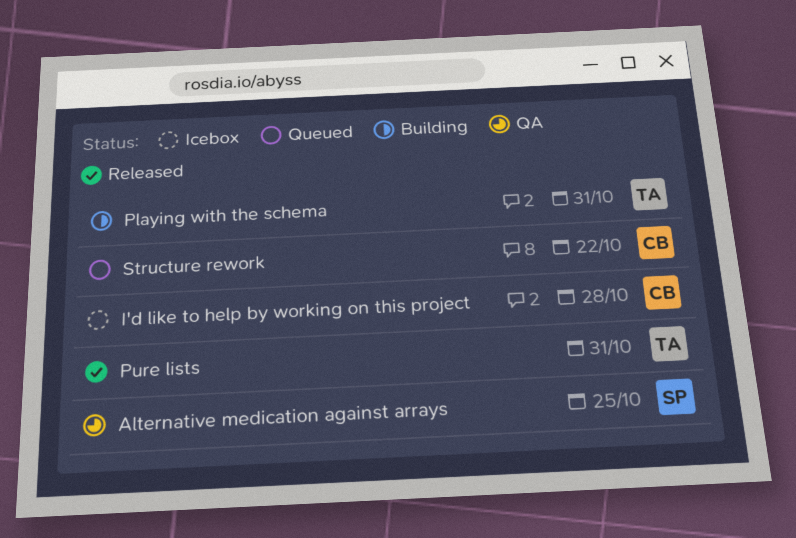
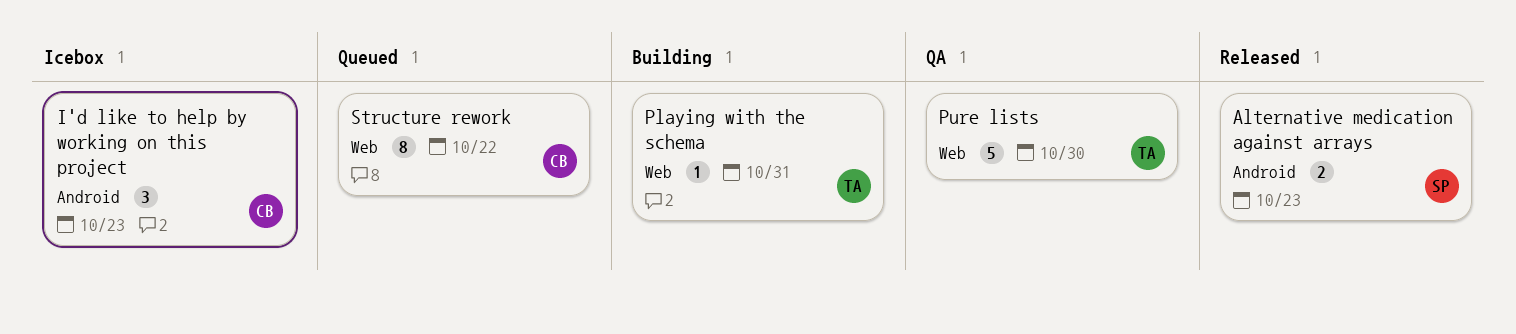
Alternative medication against arrays, status: QA -> Released
Alternative medication against arrays, due: Oct 25 -> Oct 23
I'd like to help by working on this project, due: Oct 28 -> Oct 23
Pure lists, status: Released -> QA
Pure lists, due: Oct 31 -> Oct 30

